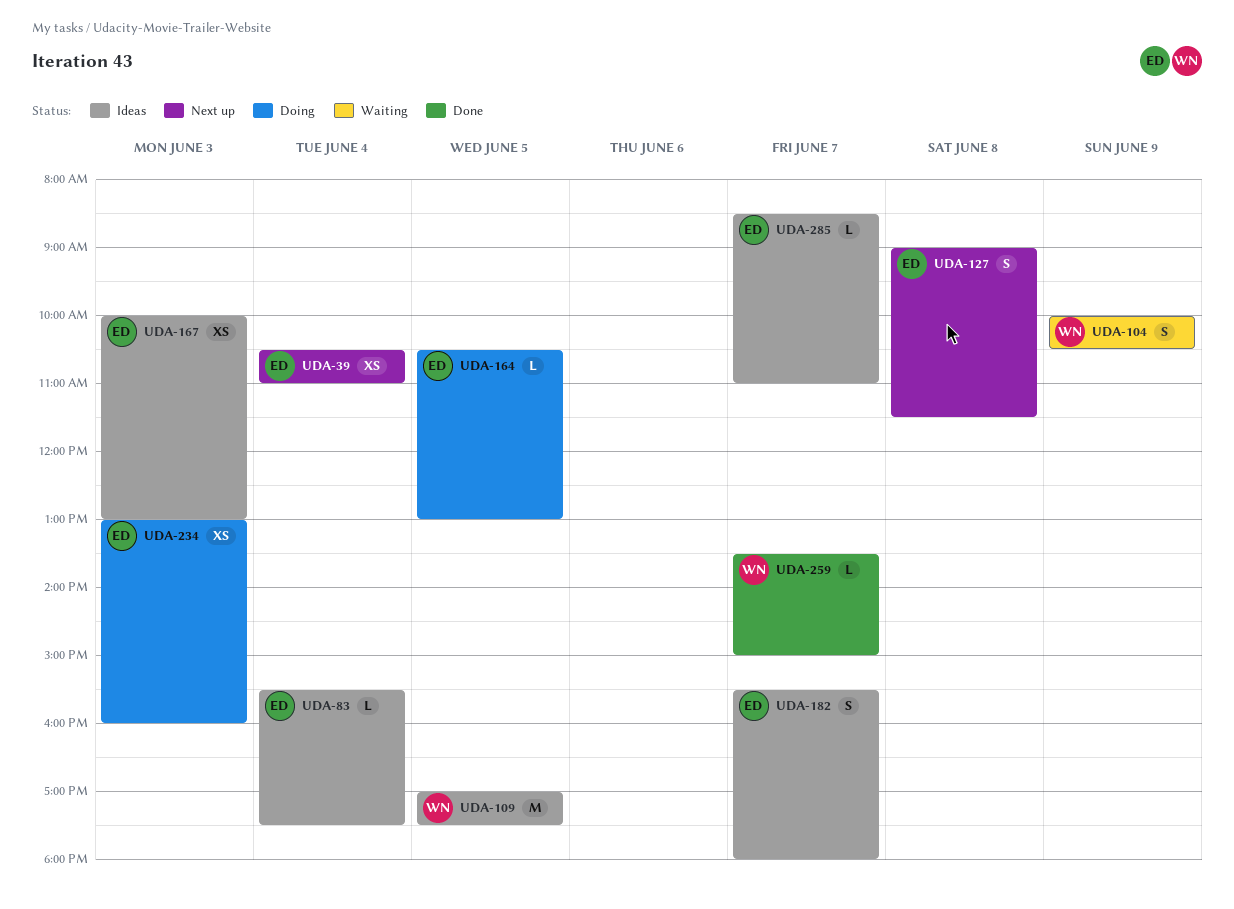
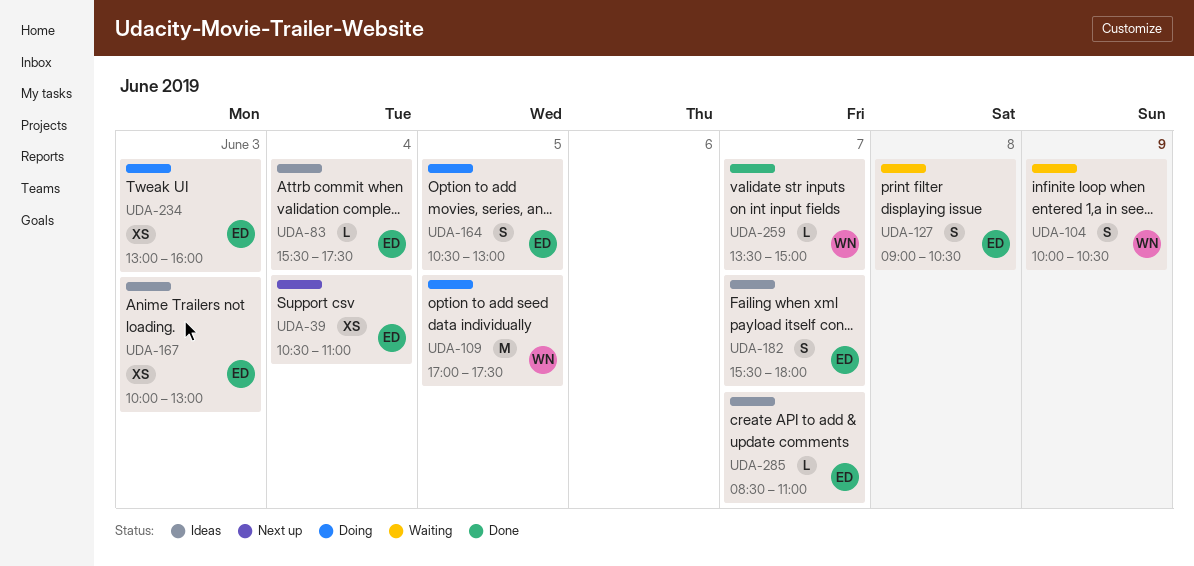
UDA-109, status: Ideas -> Doing
UDA-127, status: Next up -> Waiting
UDA-127, ends: 11:30 -> 10:30
UDA-164, estimate: L -> S

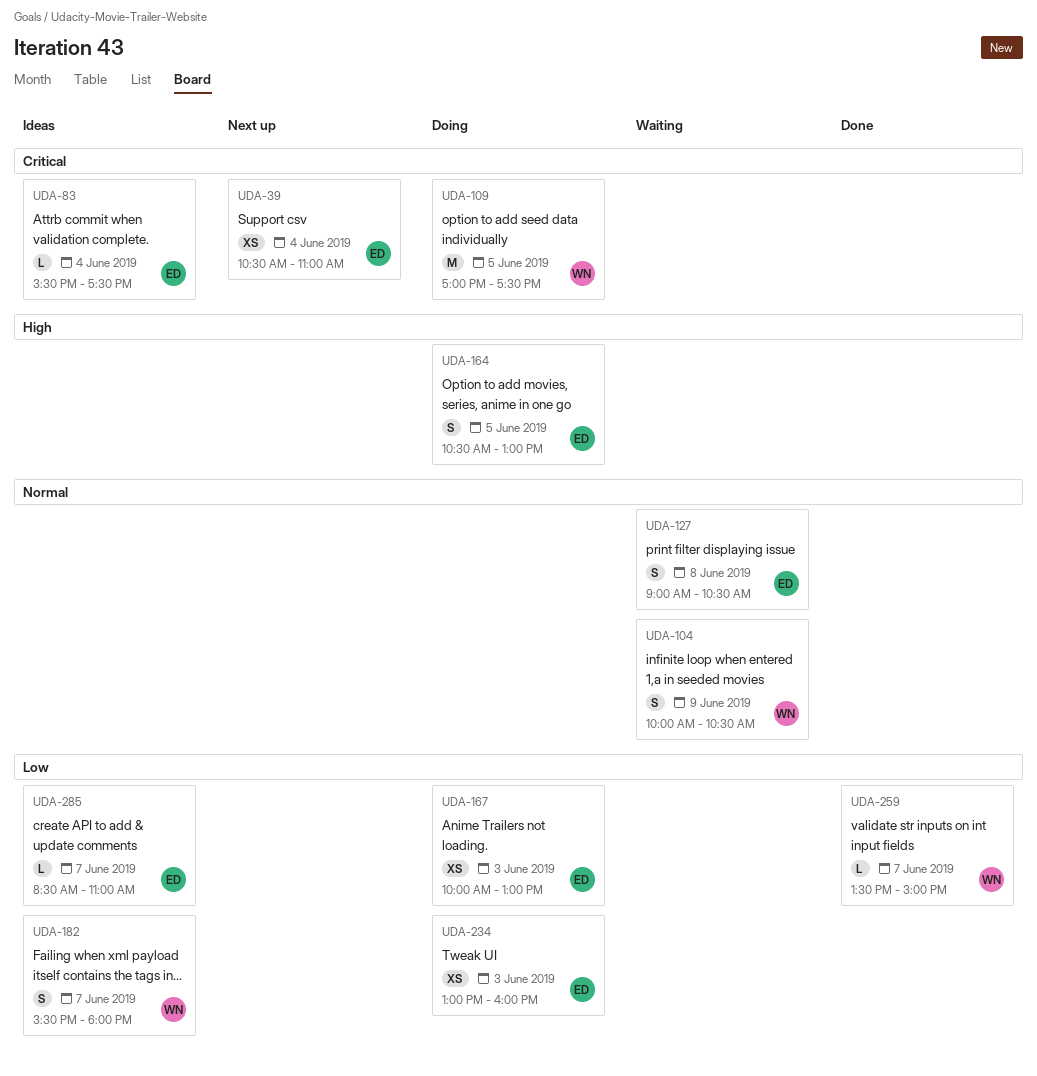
UDA-167, status: Ideas -> Doing
UDA-182, owner: ED -> WN

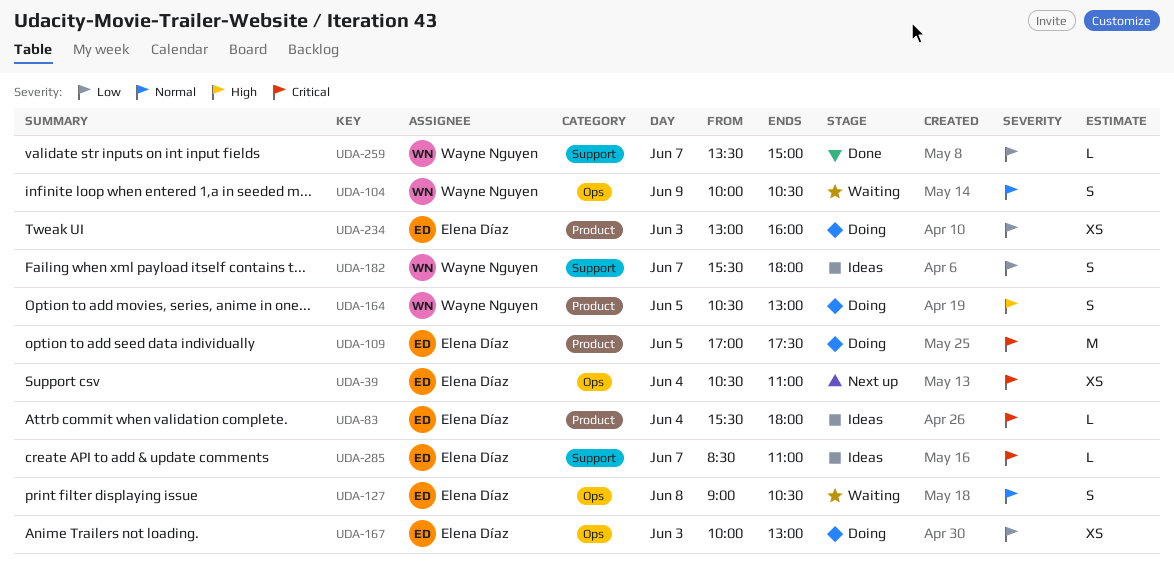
UDA-83, ends: 17:30 -> 18:00
UDA-109, owner: Wayne Nguyen -> Elena Díaz
UDA-164, owner: Elena Díaz -> Wayne Nguyen
UDA-285, priority: Low -> Critical

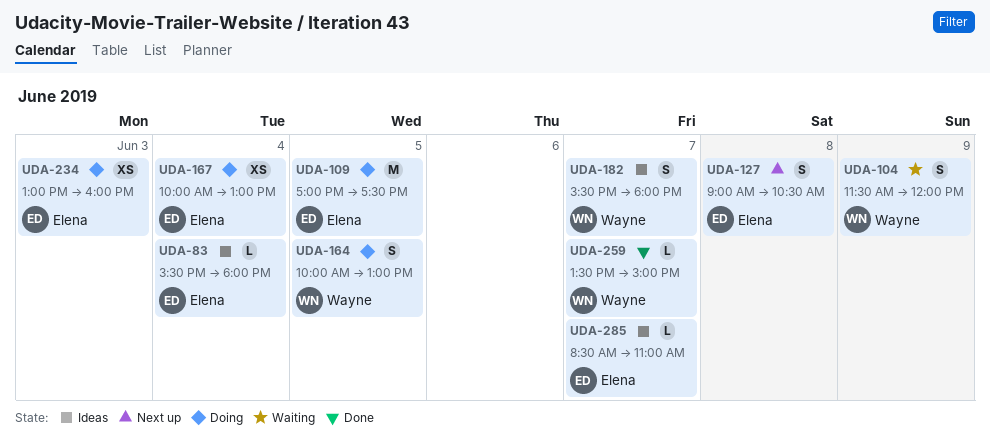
UDA-39: present -> none
UDA-104, begins: 10:00 -> 11:30
UDA-104, ends: 10:30 -> 12:00
UDA-127, status: Waiting -> Next up
UDA-164, begins: 10:30 -> 10:00
UDA-167, day: Jun 3 -> Jun 4

